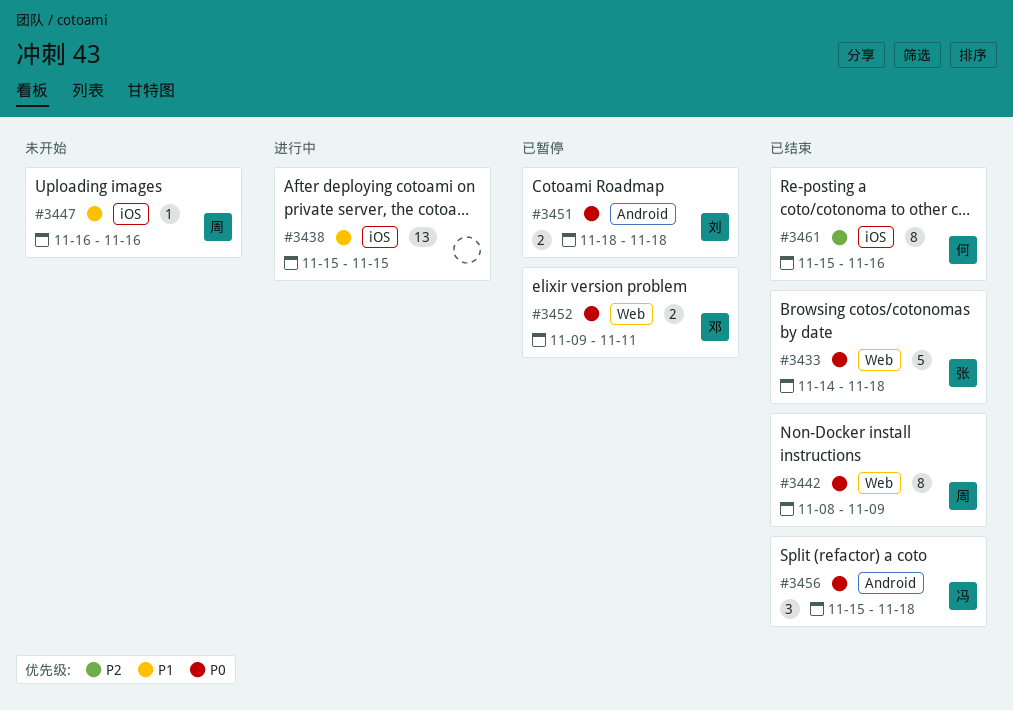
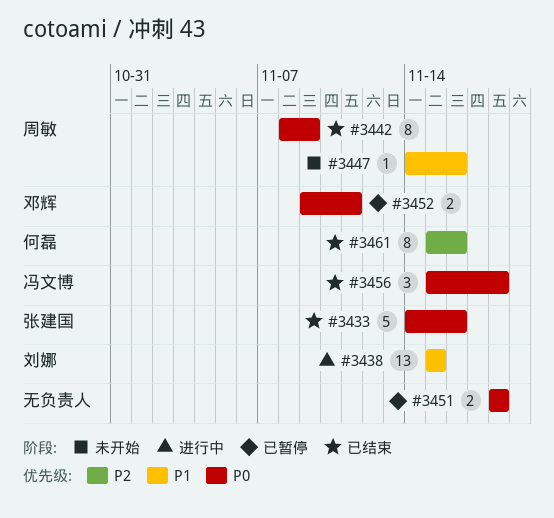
#3433, due: Nov 18 -> Nov 16
#3438, owner: none -> 刘娜
#3447, start: Nov 16 -> Nov 14
#3451, owner: 刘娜 -> none

